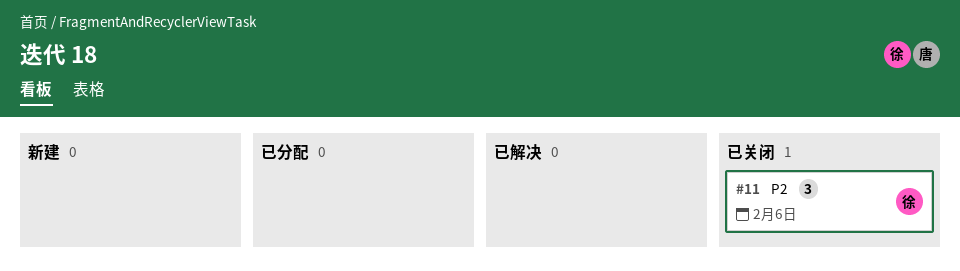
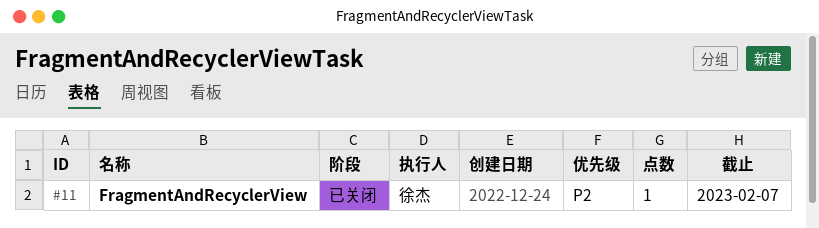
#11, estimate: 3 -> 1
#11, due: Feb 6 -> Feb 7

